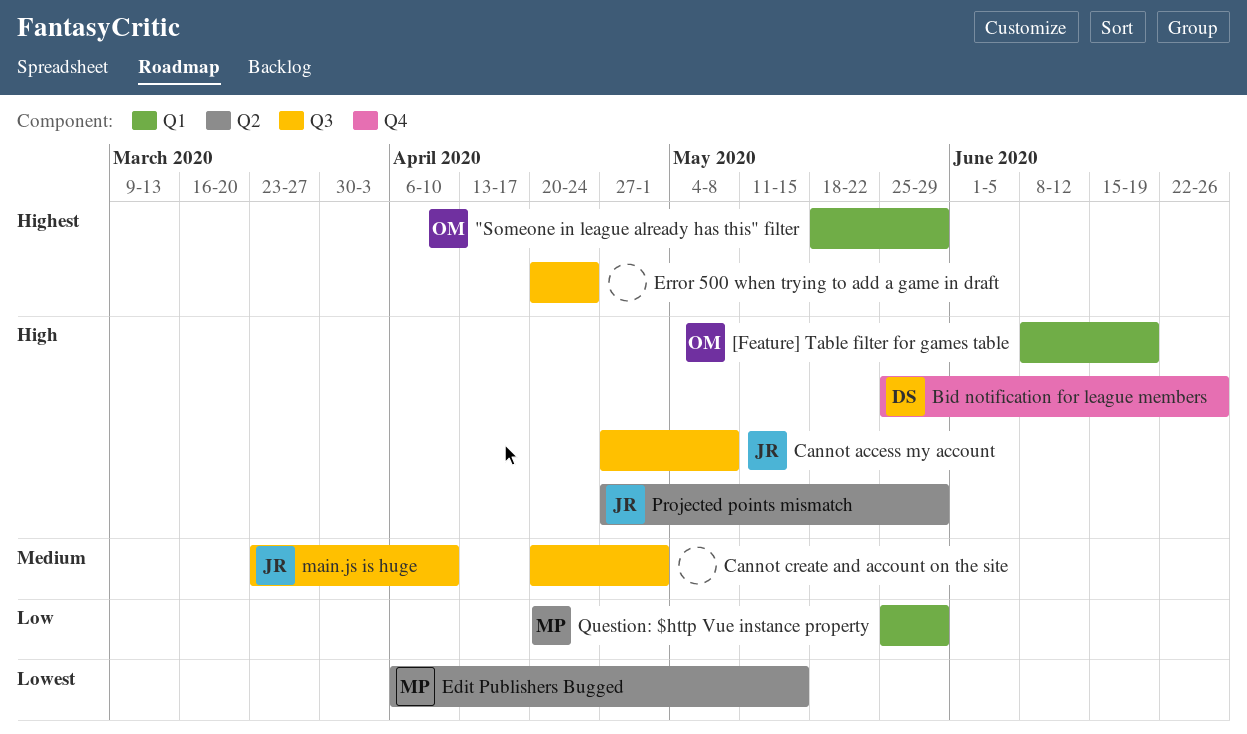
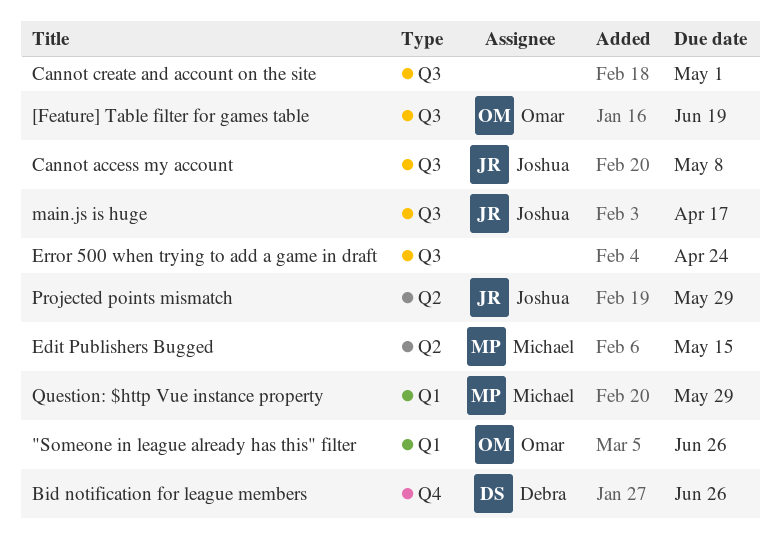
"Someone in league already has this" filter, due: May 29 -> Jun 26
[Feature] Table filter for games table, label: Q1 -> Q3
main.js is huge, due: Apr 10 -> Apr 17

